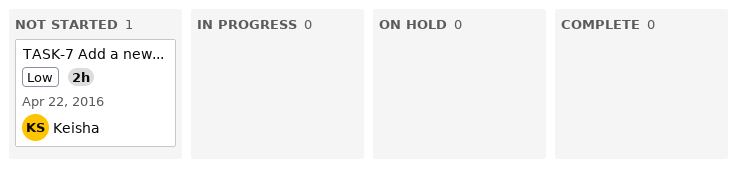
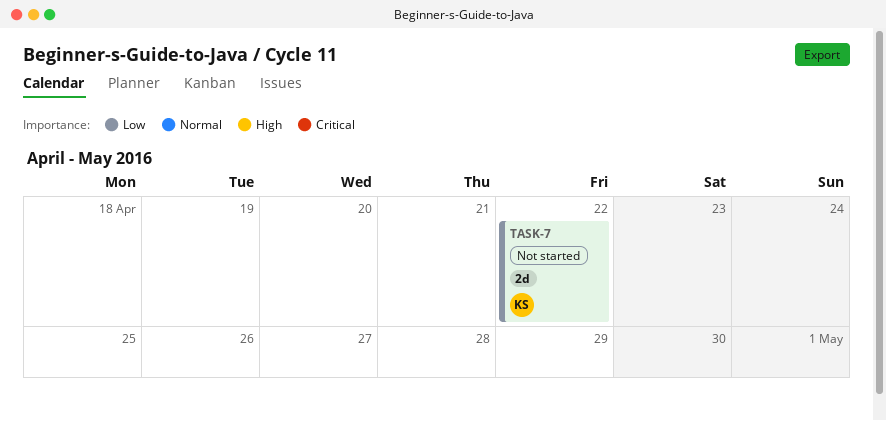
TASK-7, estimate: 2h -> 2d

